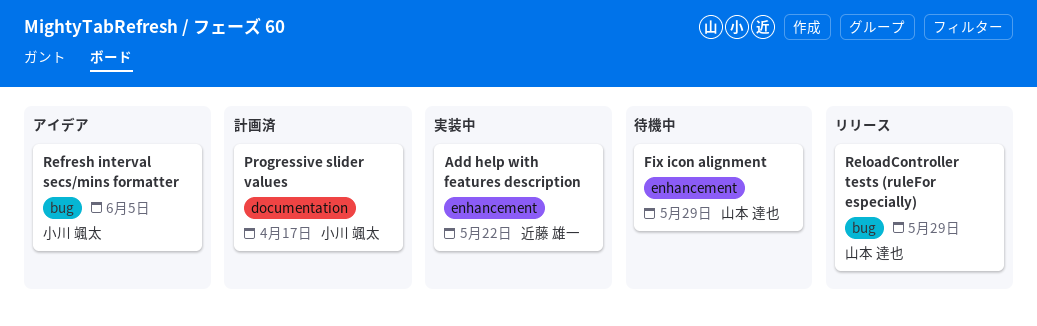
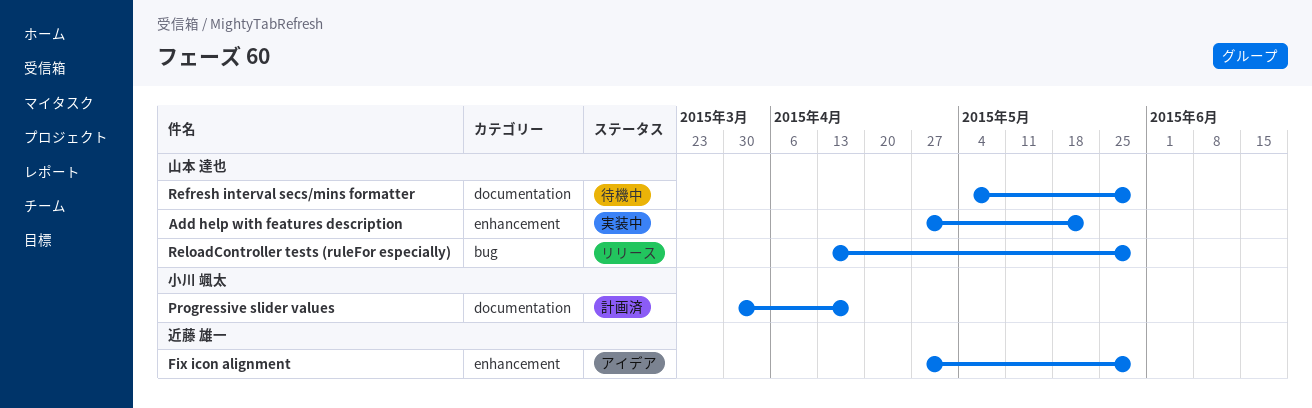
Add help with features description, owner: 近藤 雄一 -> 山本 達也
Fix icon alignment, status: 待機中 -> アイデア
Fix icon alignment, owner: 山本 達也 -> 近藤 雄一
Refresh interval secs/mins formatter, status: アイデア -> 待機中
Refresh interval secs/mins formatter, owner: 小川 颯太 -> 山本 達也
Refresh interval secs/mins formatter, label: bug -> documentation
Refresh interval secs/mins formatter, due: Jun 5 -> May 29

